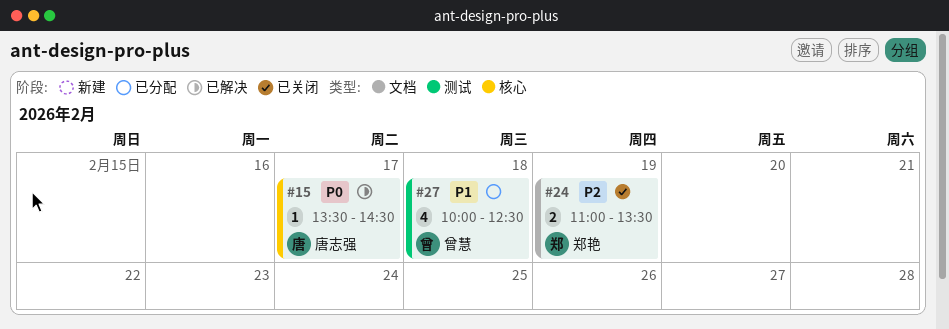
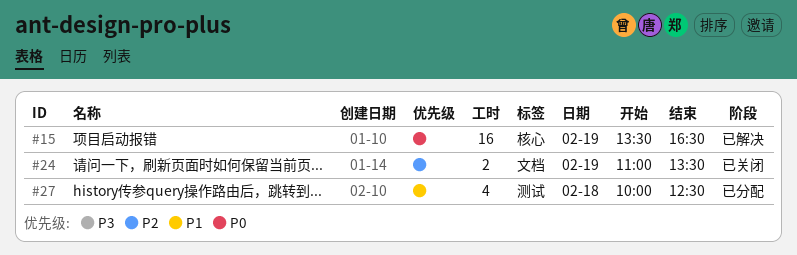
#15, estimate: 1 -> 16
#15, day: Feb 17 -> Feb 19
#15, ends: 14:30 -> 16:30

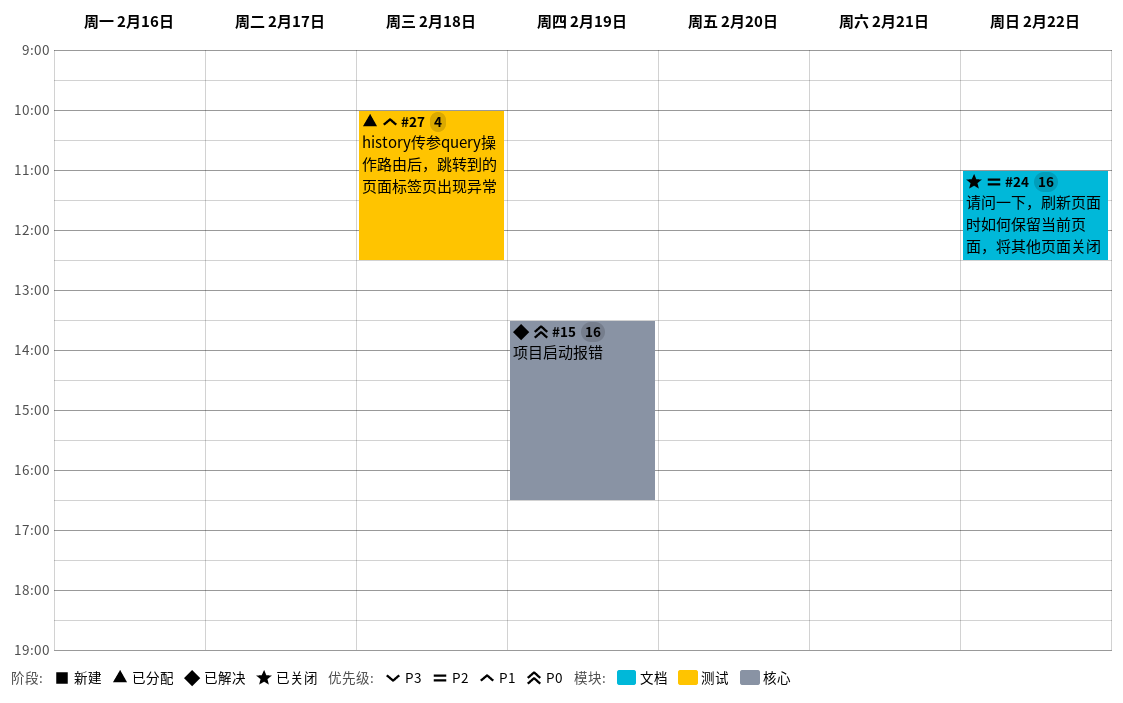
#24, estimate: 2 -> 16
#24, day: Feb 19 -> Feb 22
#24, ends: 13:30 -> 12:30

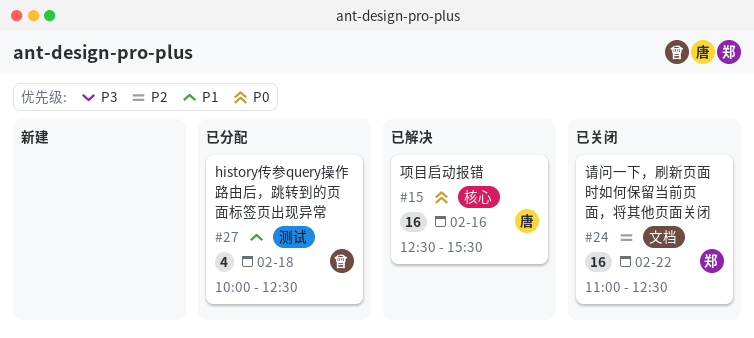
#15, day: Feb 19 -> Feb 16
#15, begins: 13:30 -> 12:30
#15, ends: 16:30 -> 15:30

